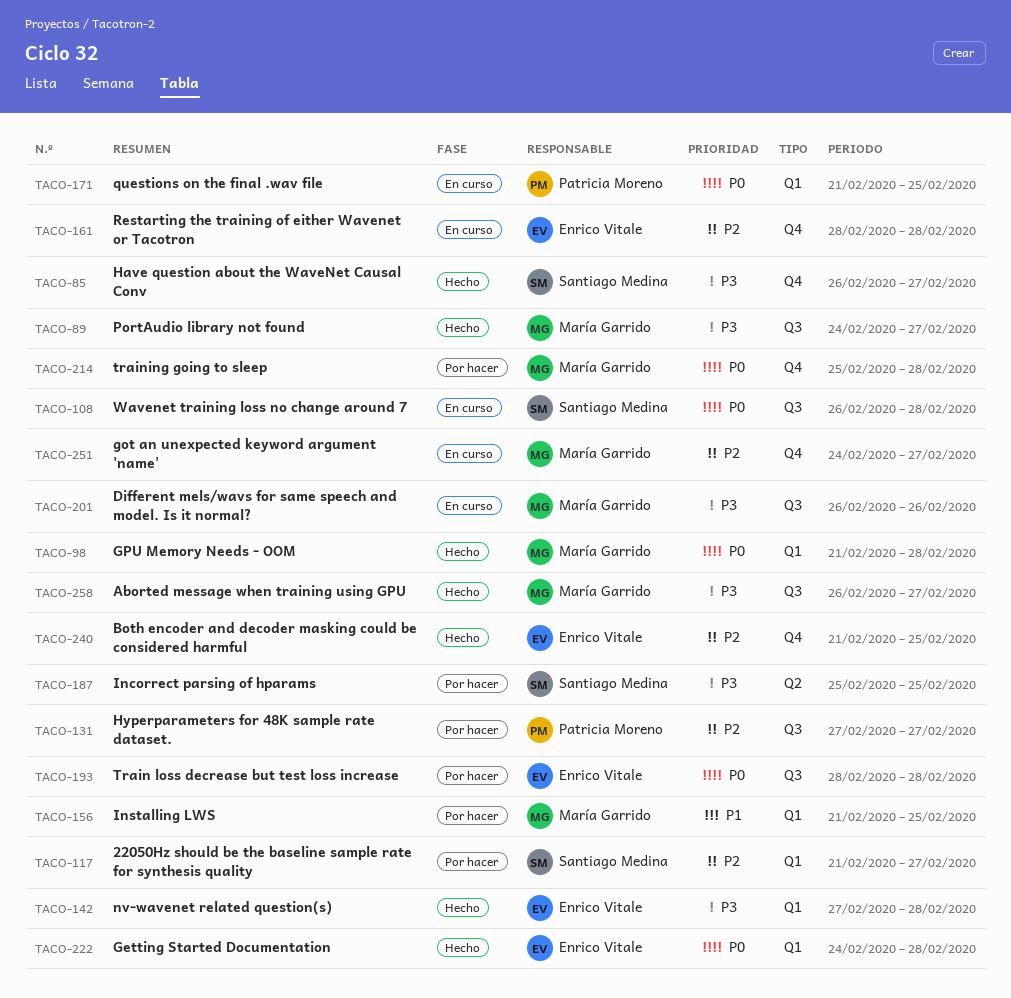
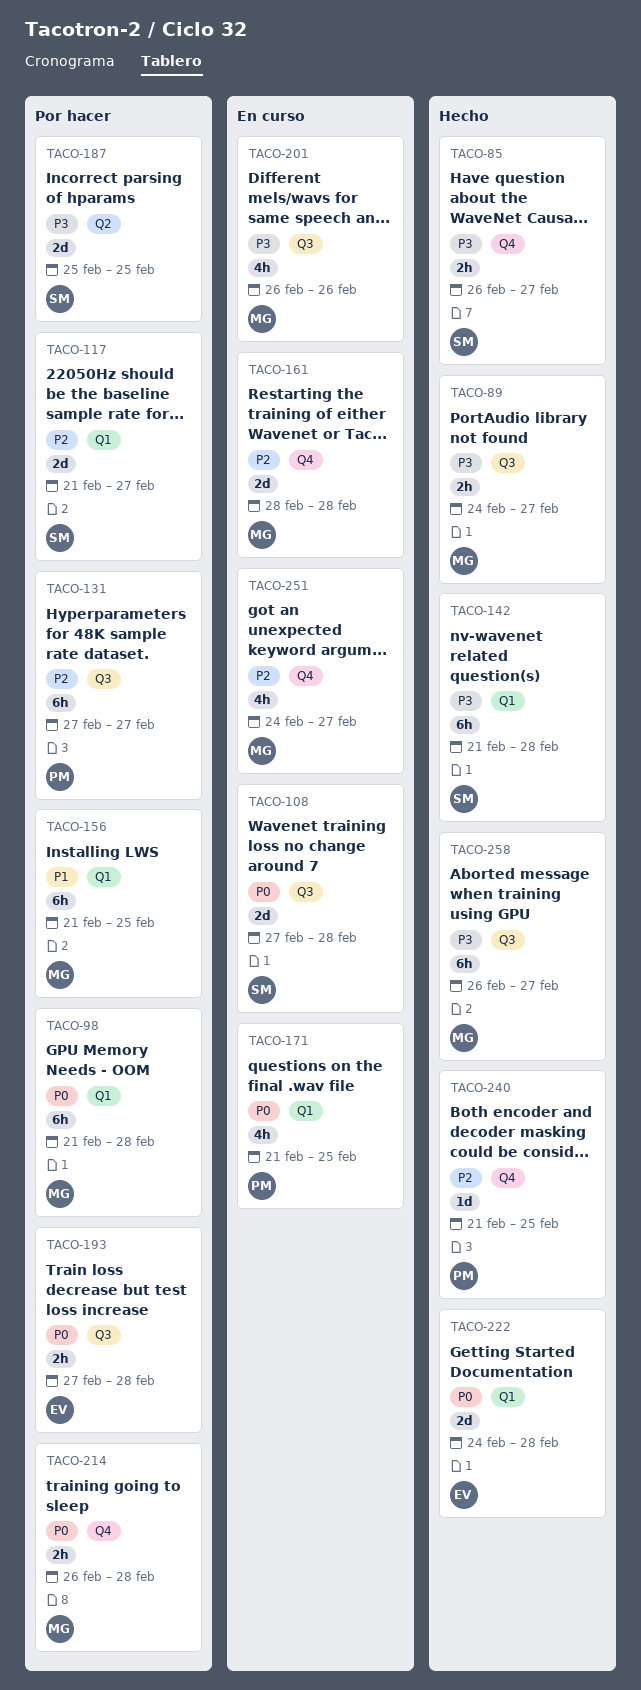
TACO-98, status: Hecho -> Por hacer
TACO-108, start: Feb 26 -> Feb 27
TACO-142, owner: Enrico Vitale -> Santiago Medina
TACO-142, start: Feb 27 -> Feb 21
TACO-161, owner: Enrico Vitale -> María Garrido
TACO-193, start: Feb 28 -> Feb 27
TACO-214, start: Feb 25 -> Feb 26
TACO-240, owner: Enrico Vitale -> Patricia Moreno

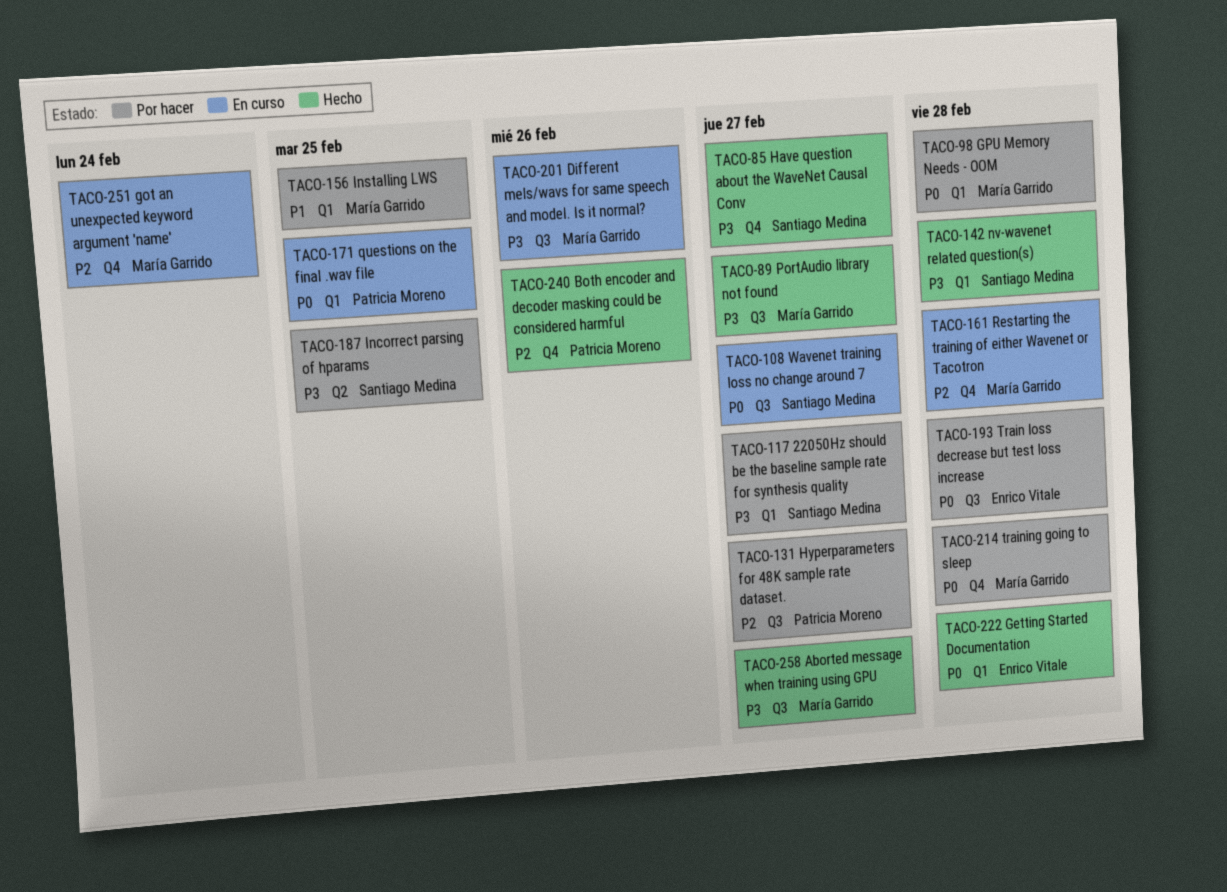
TACO-108, due: Feb 28 -> Feb 27
TACO-117, priority: P2 -> P3
TACO-240, due: Feb 25 -> Feb 26
TACO-251, due: Feb 27 -> Feb 24

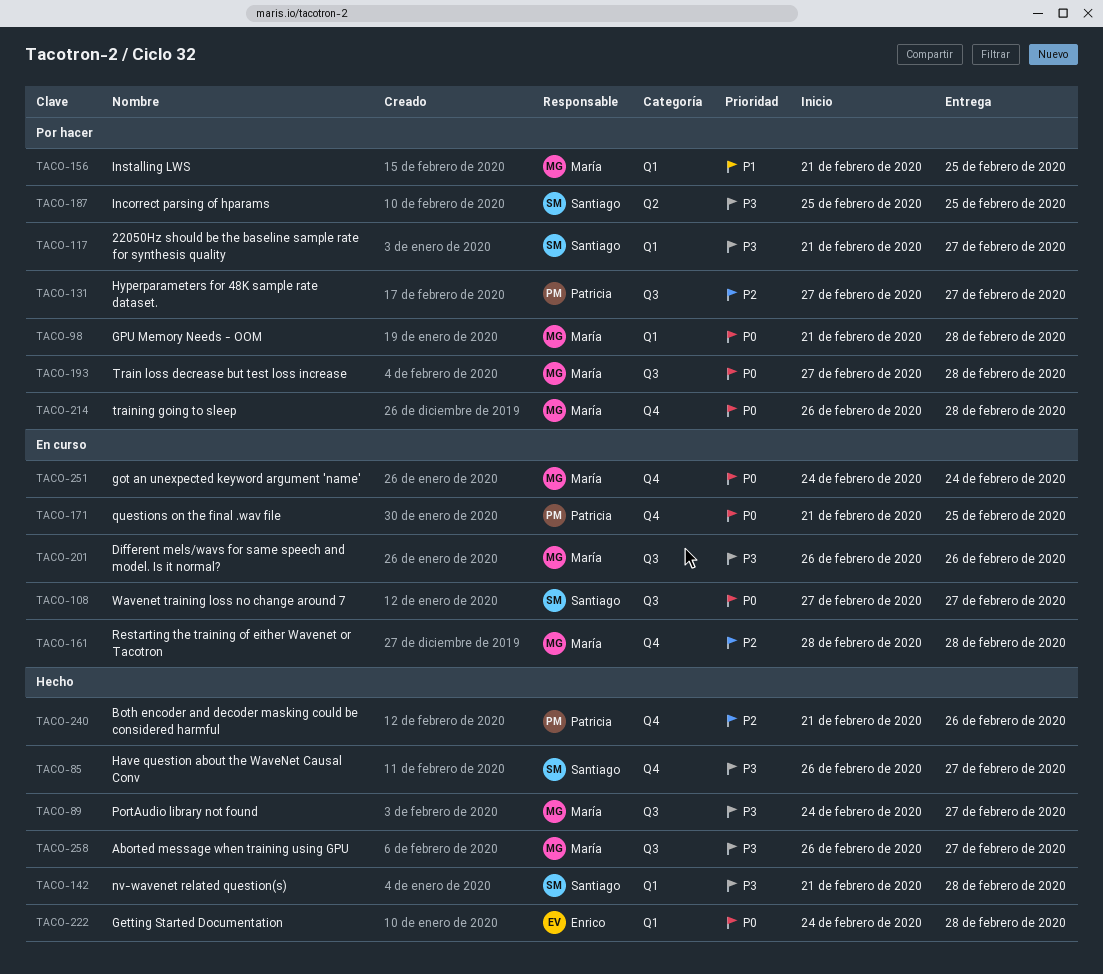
TACO-171, label: Q1 -> Q4
TACO-193, owner: Enrico Vitale -> María Garrido
TACO-251, priority: P2 -> P0

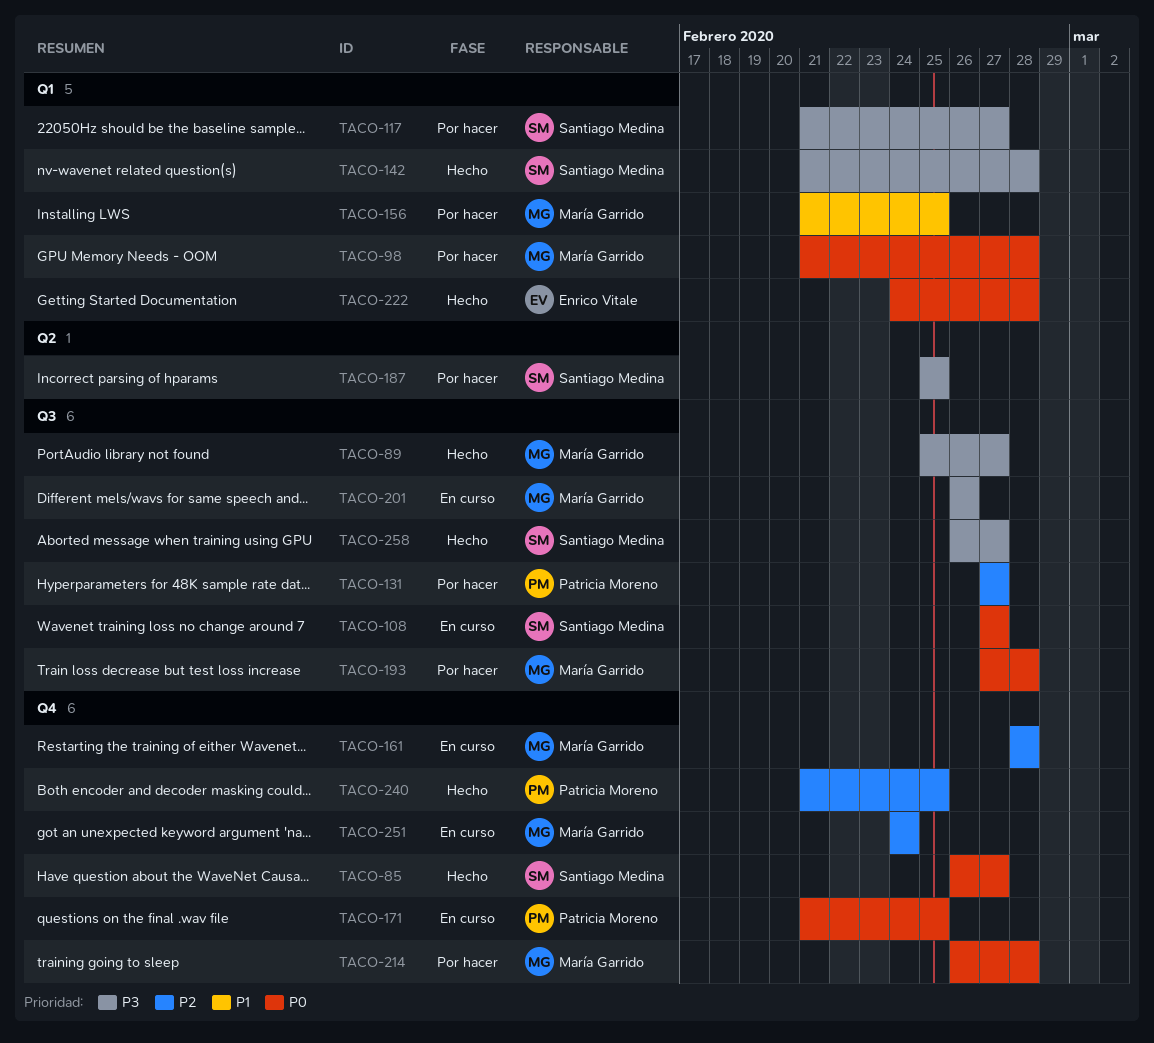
TACO-85, priority: P3 -> P0
TACO-89, start: Feb 24 -> Feb 25
TACO-240, due: Feb 26 -> Feb 25
TACO-251, priority: P0 -> P2
TACO-258, owner: María Garrido -> Santiago Medina

